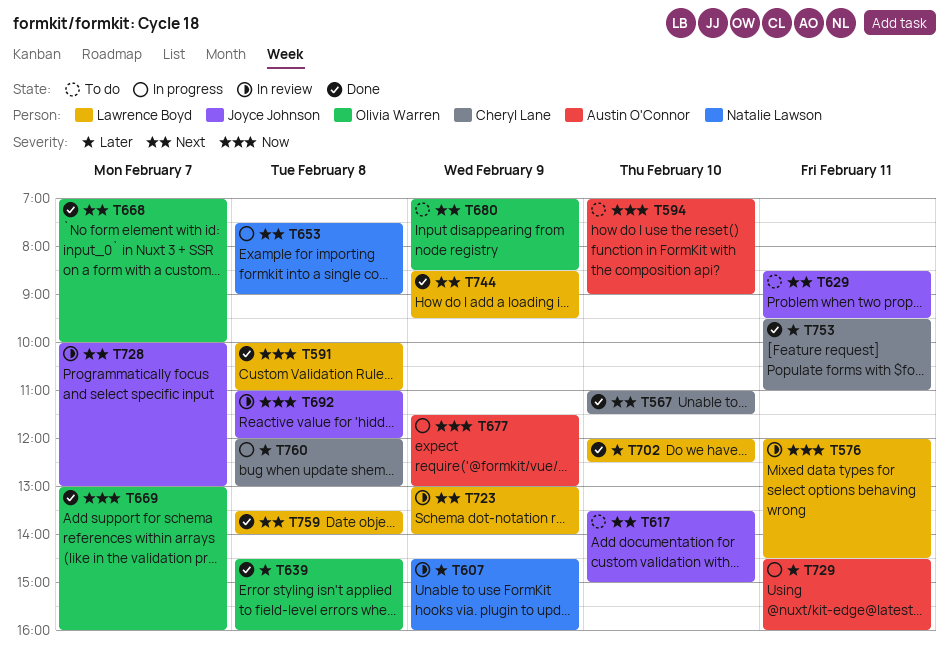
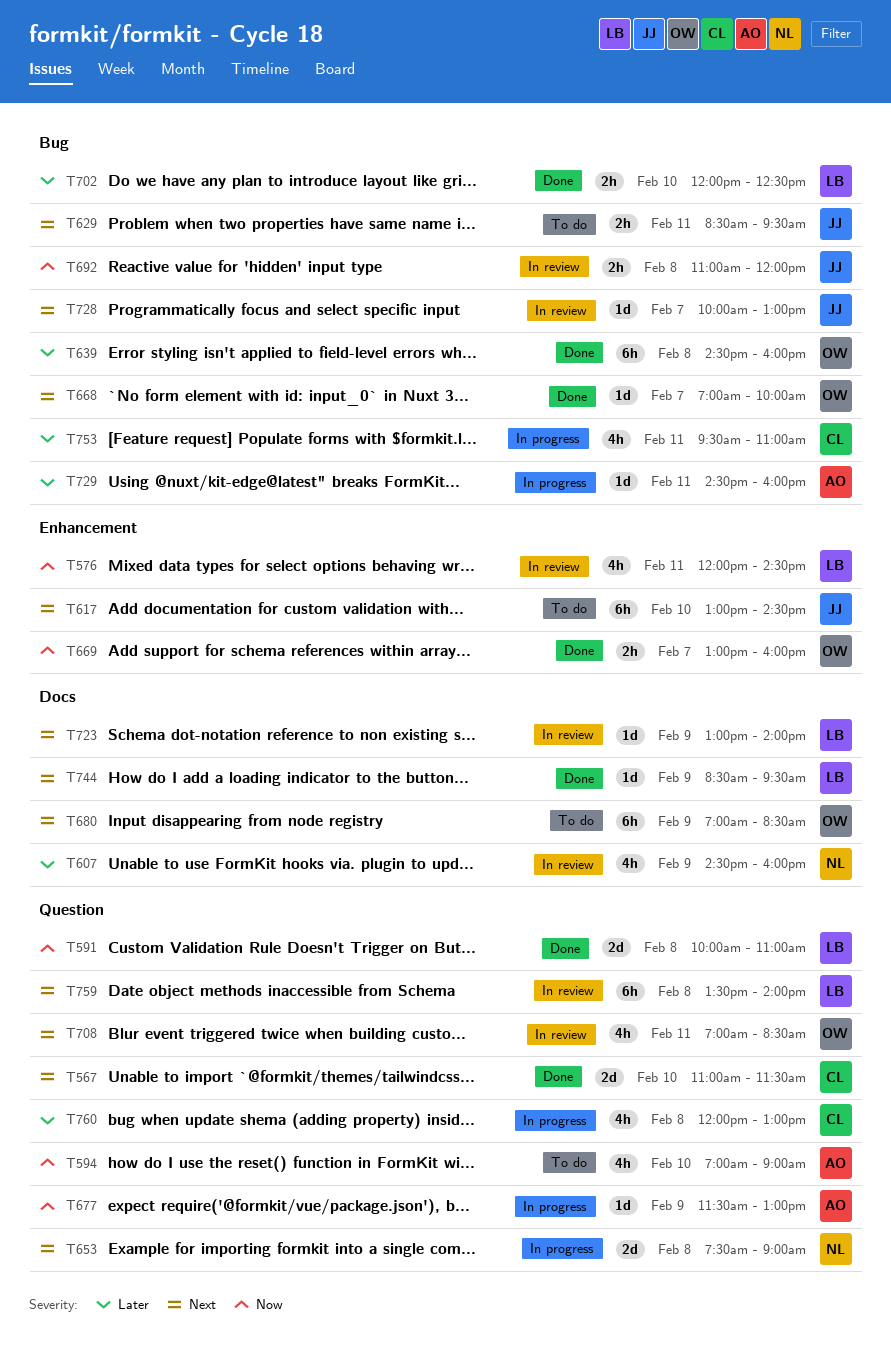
T617, begins: 13:30 -> 13:00
T617, ends: 15:00 -> 14:30
T708: none -> present
T753, status: Done -> In progress
T759, status: Done -> In review

